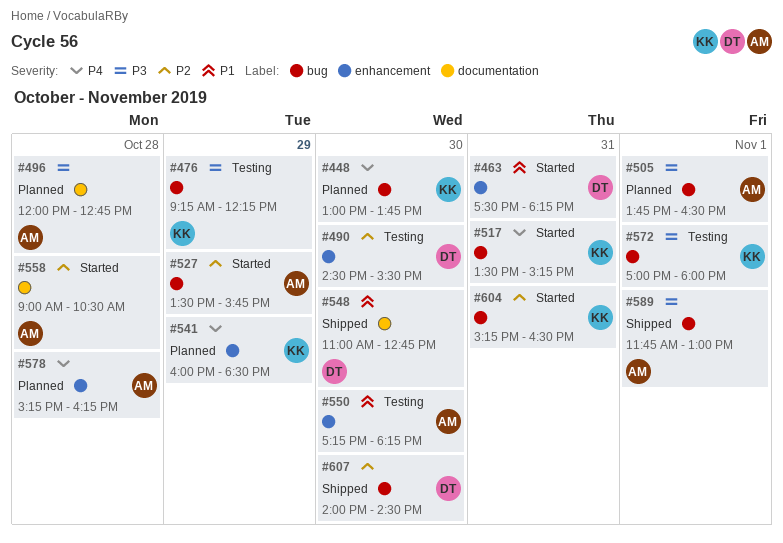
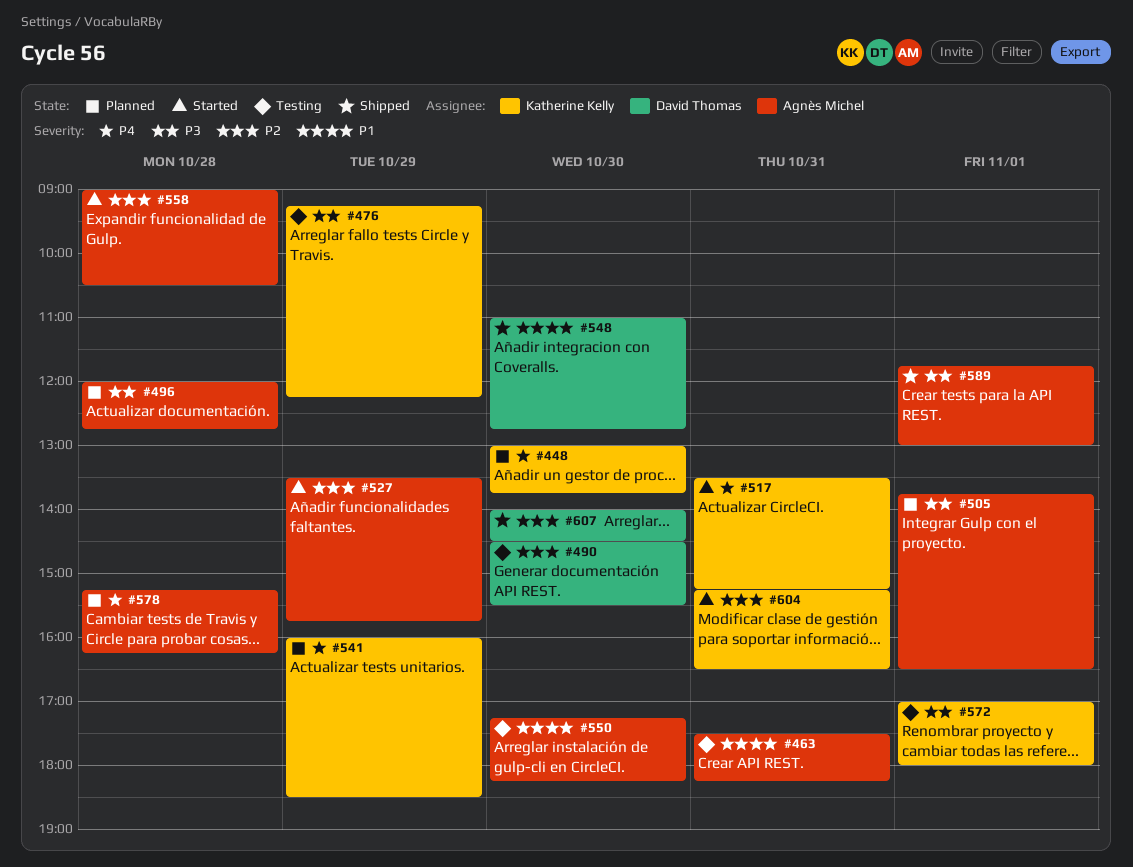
#463, status: Started -> Testing
#463, owner: David Thomas -> Agnès Michel

